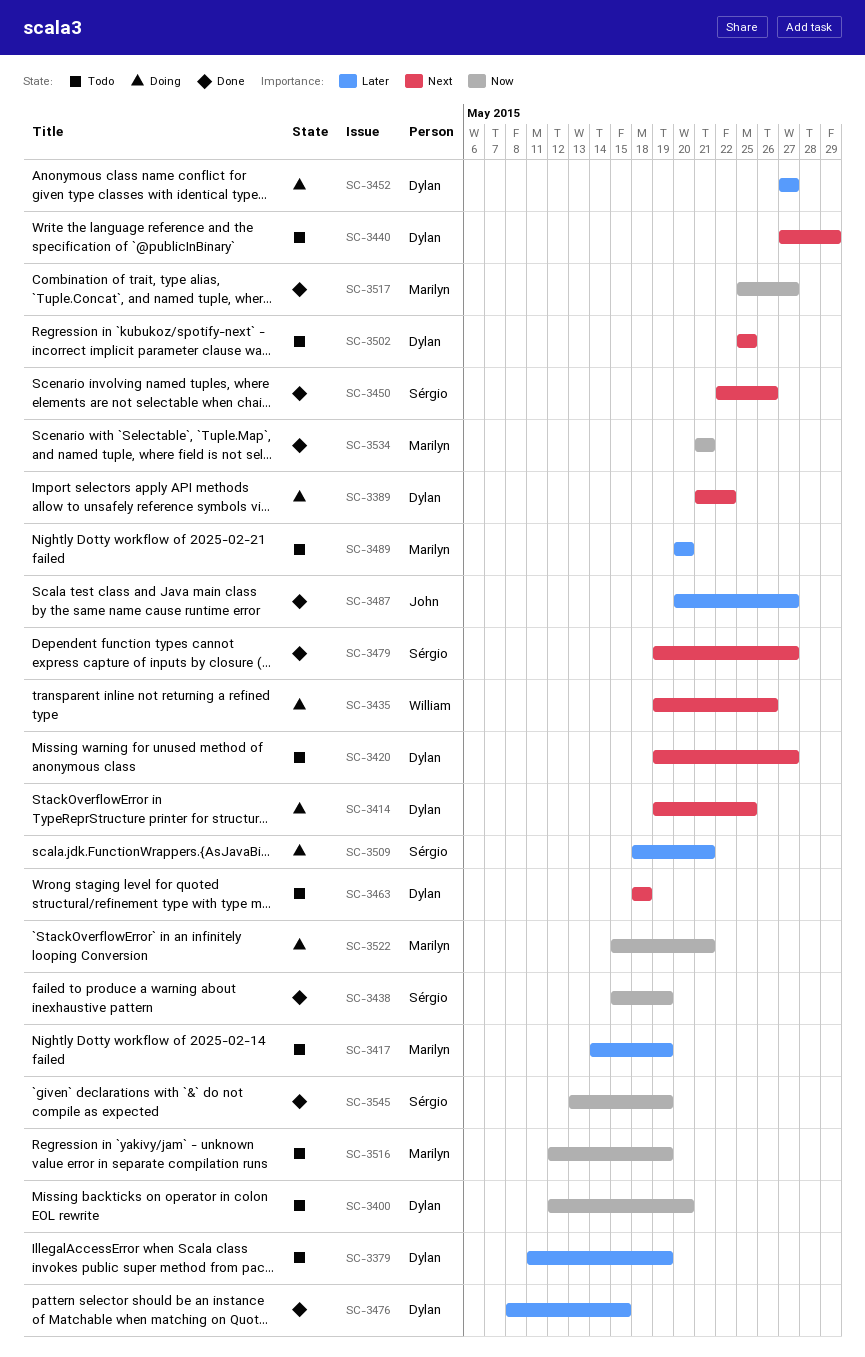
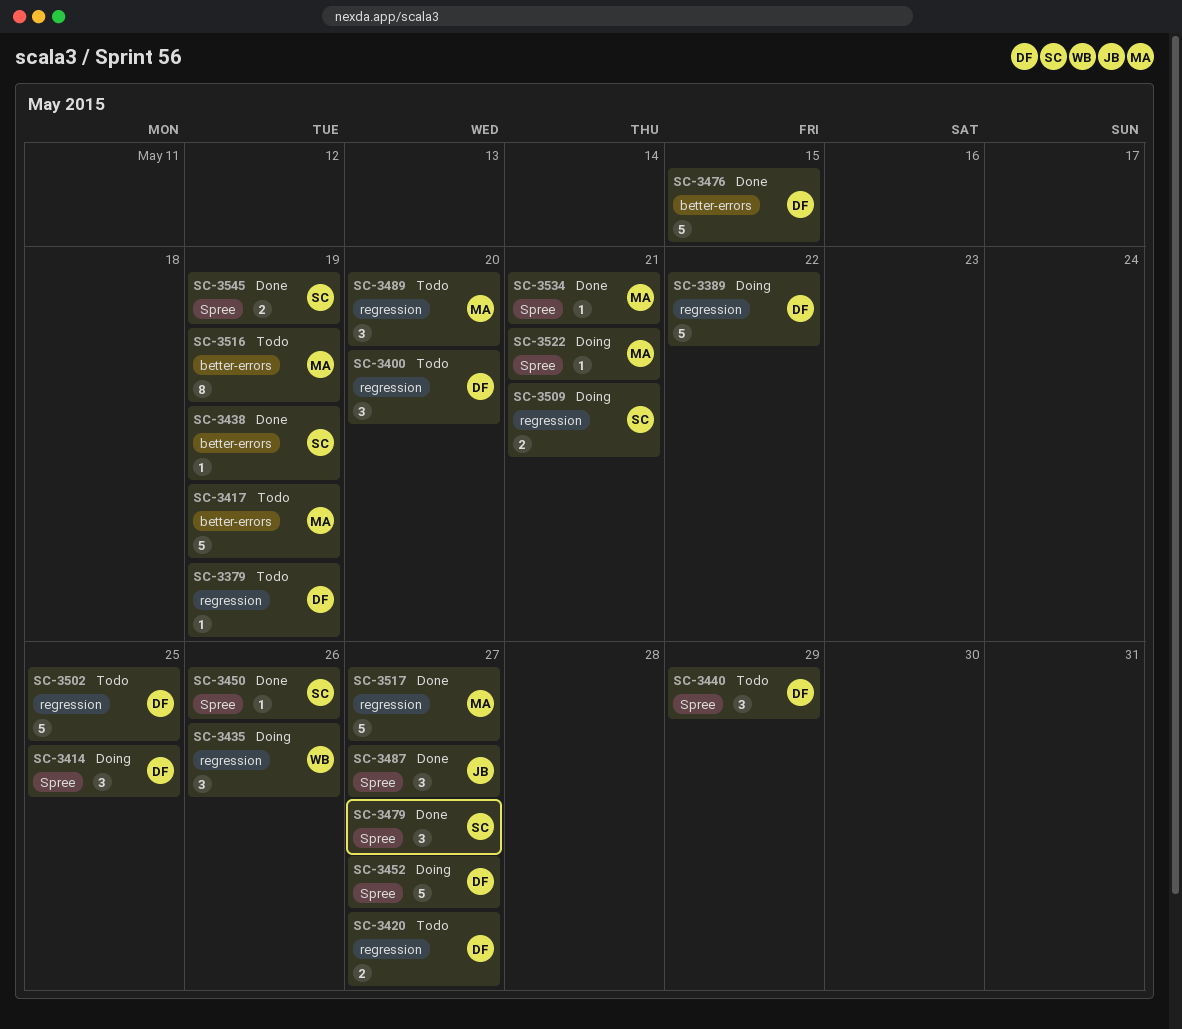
SC-3463: present -> none

